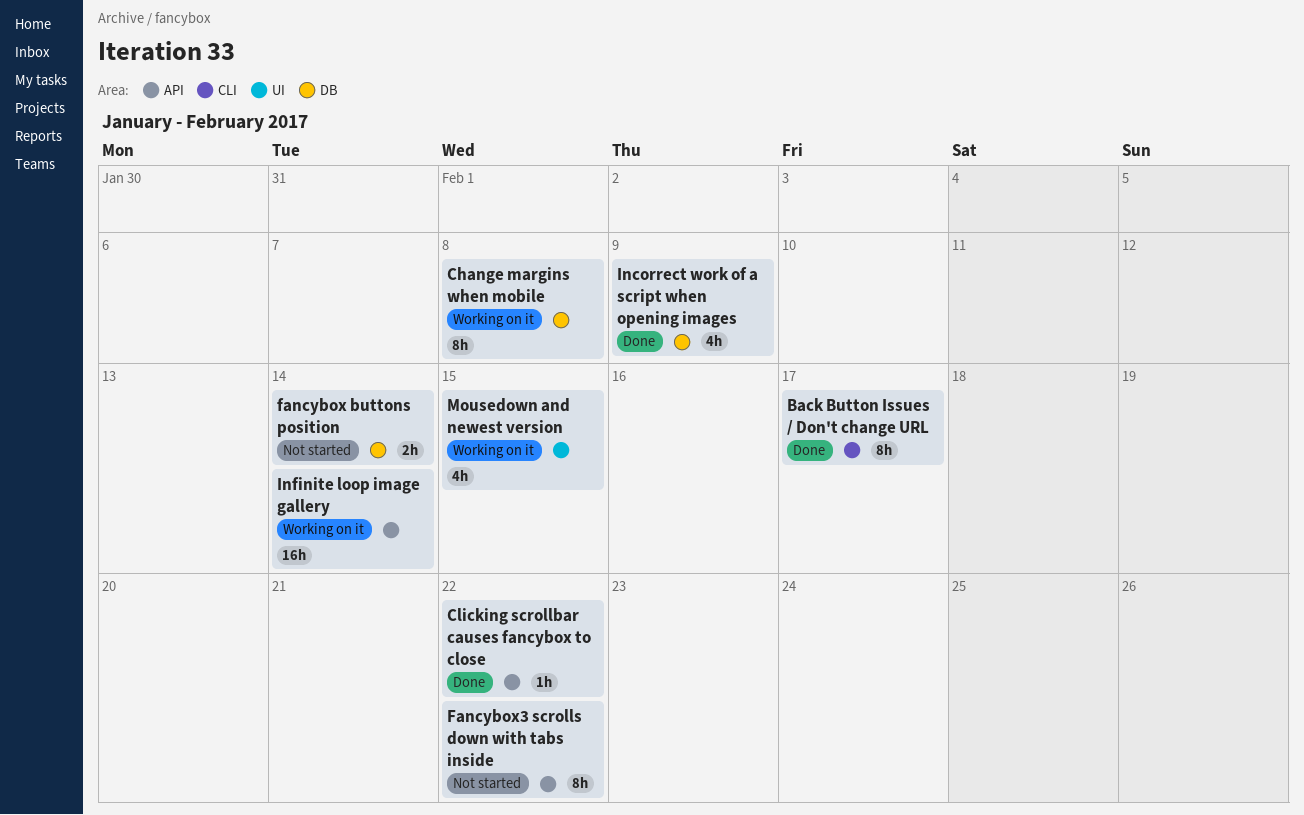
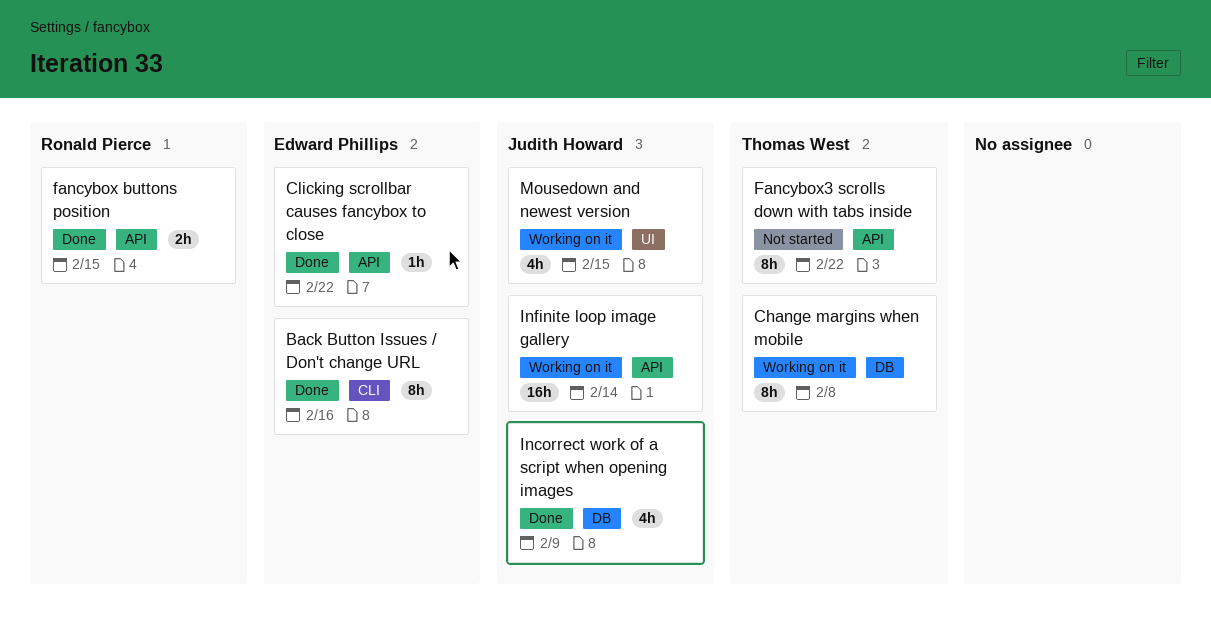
Back Button Issues / Don't change URL, due: Feb 17 -> Feb 16
fancybox buttons position, status: Not started -> Done
fancybox buttons position, label: DB -> API
fancybox buttons position, due: Feb 14 -> Feb 15

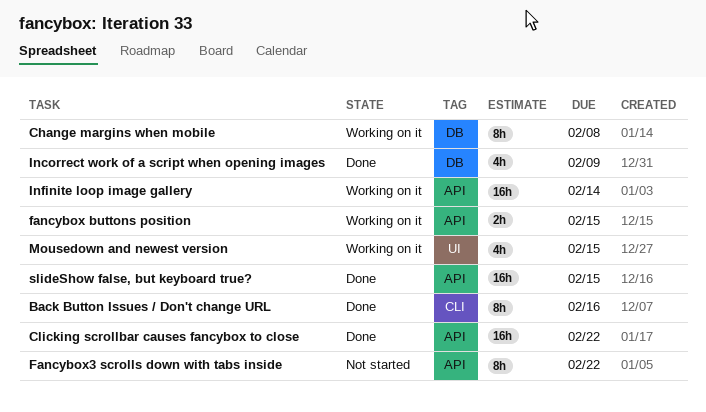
Clicking scrollbar causes fancybox to close, estimate: 1h -> 16h
fancybox buttons position, status: Done -> Working on it
slideShow false, but keyboard true?: none -> present

